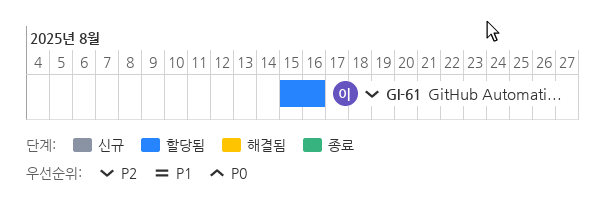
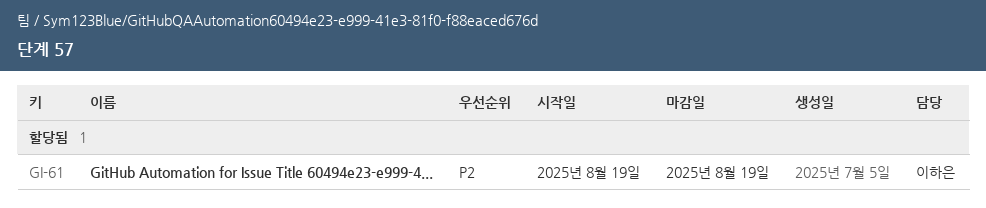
GI-61, start: Aug 15 -> Aug 19
GI-61, due: Aug 16 -> Aug 19

